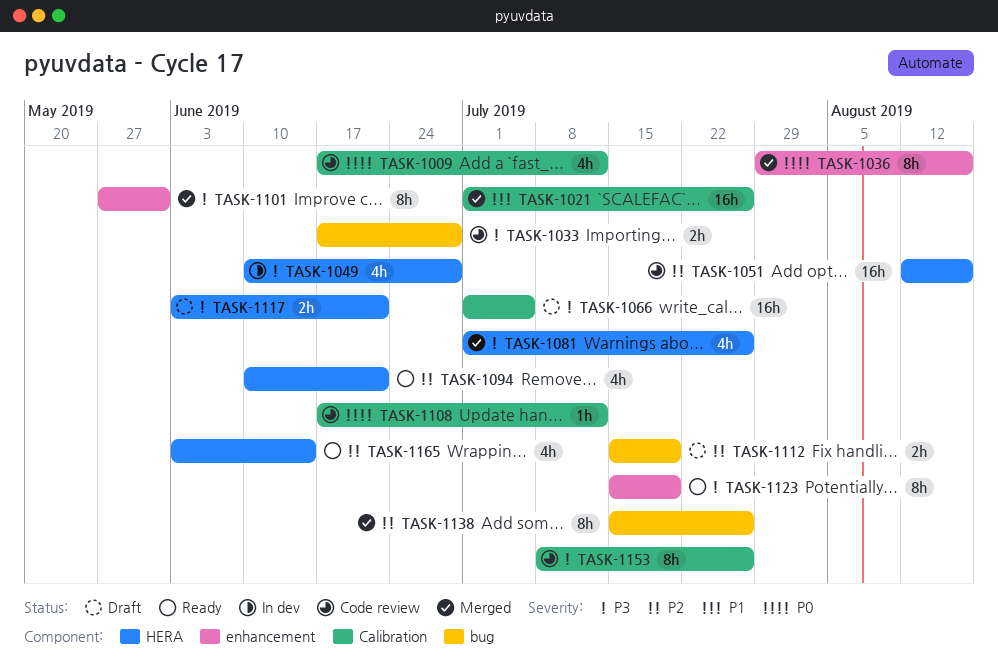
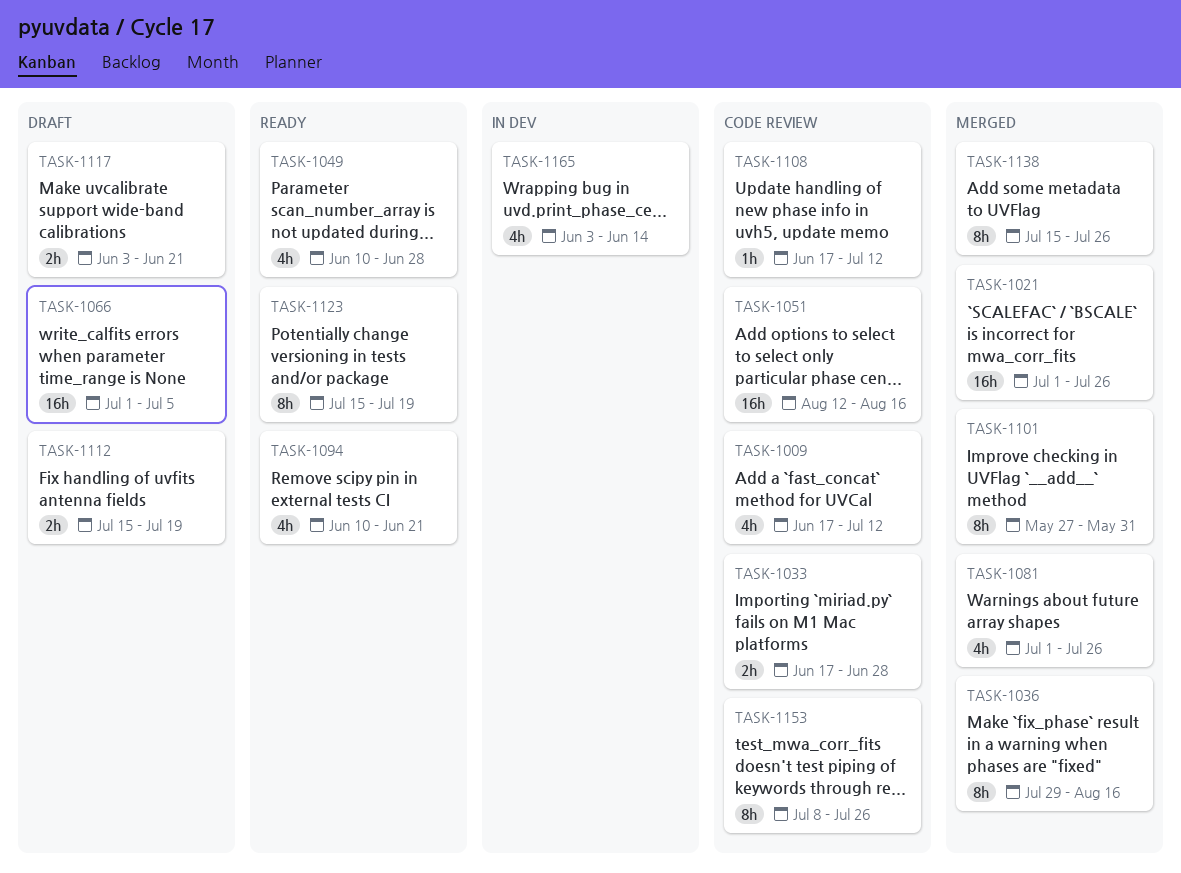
TASK-1049, status: In dev -> Ready
TASK-1165, status: Ready -> In dev

